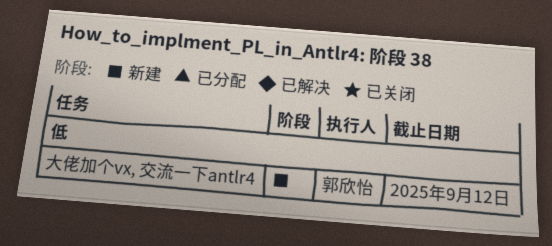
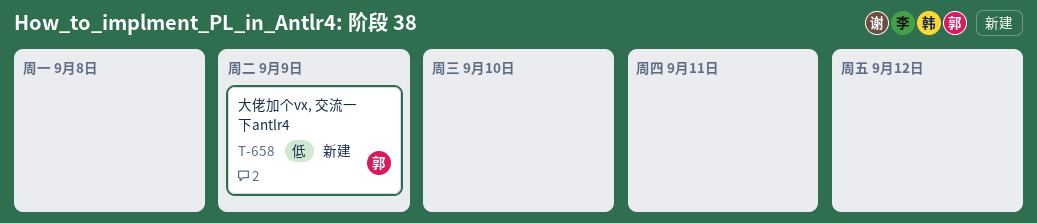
大佬加个vx, 交流一下antlr4, due: Sep 12 -> Sep 9

